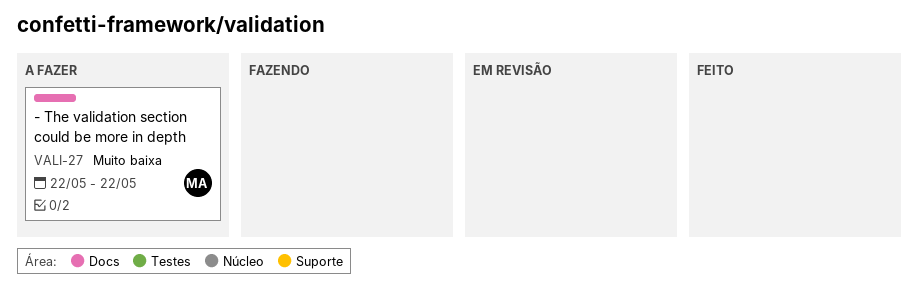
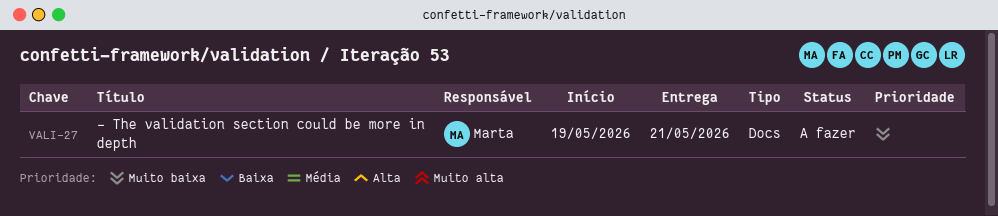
VALI-27, start: May 22 -> May 19
VALI-27, due: May 22 -> May 21

